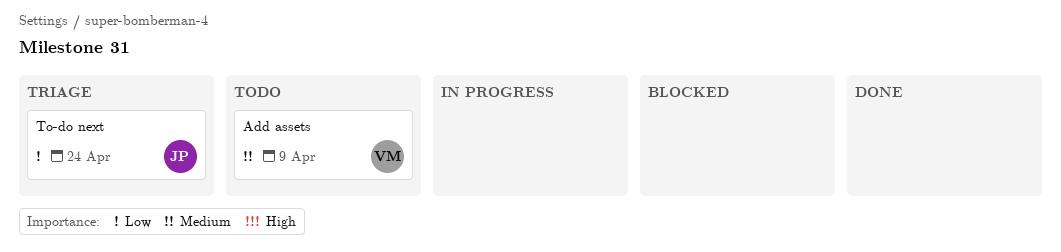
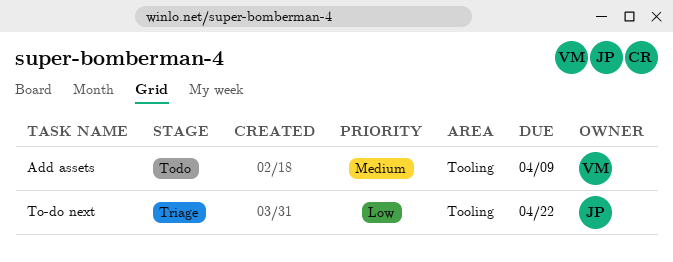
To-do next, due: Apr 24 -> Apr 22

